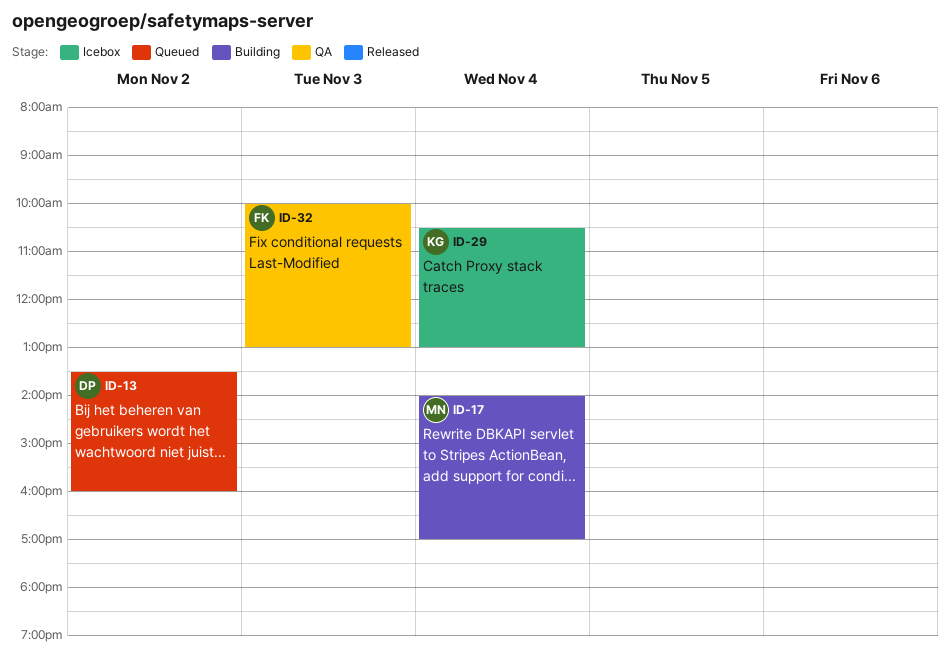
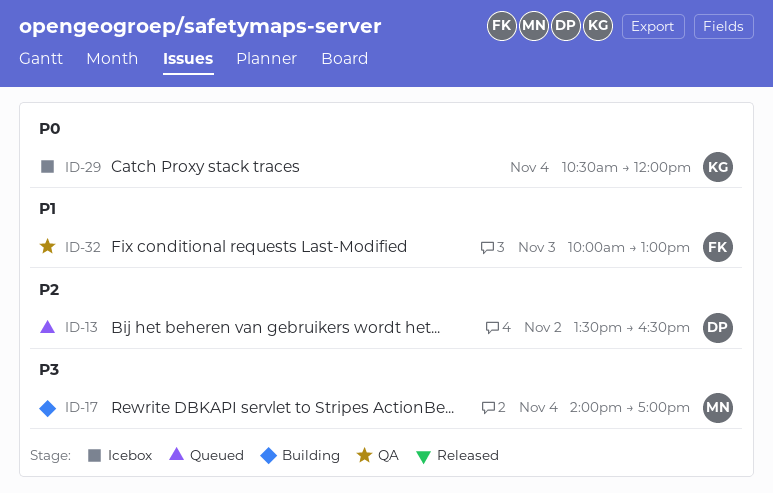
ID-13, ends: 16:00 -> 16:30
ID-29, ends: 13:00 -> 12:00

